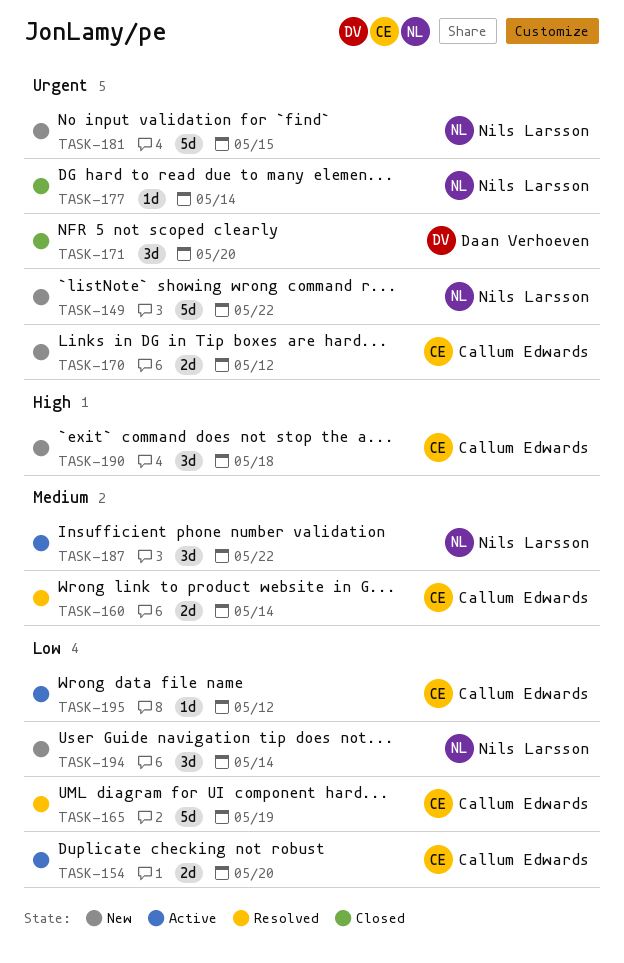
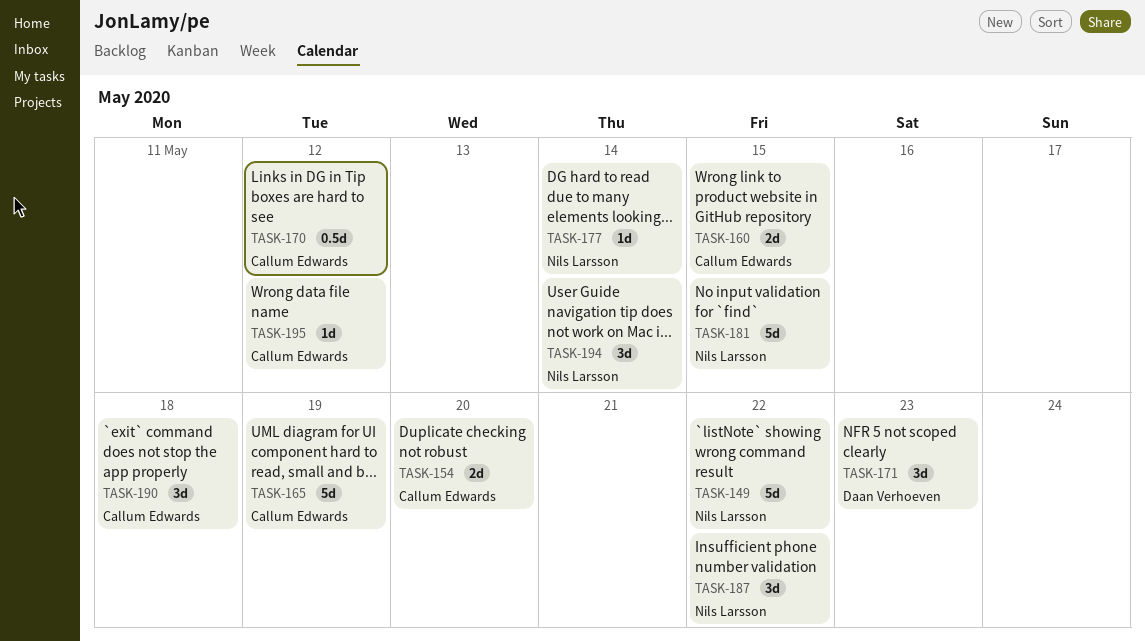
TASK-160, due: May 14 -> May 15
TASK-170, estimate: 2d -> 0.5d
TASK-171, due: May 20 -> May 23

